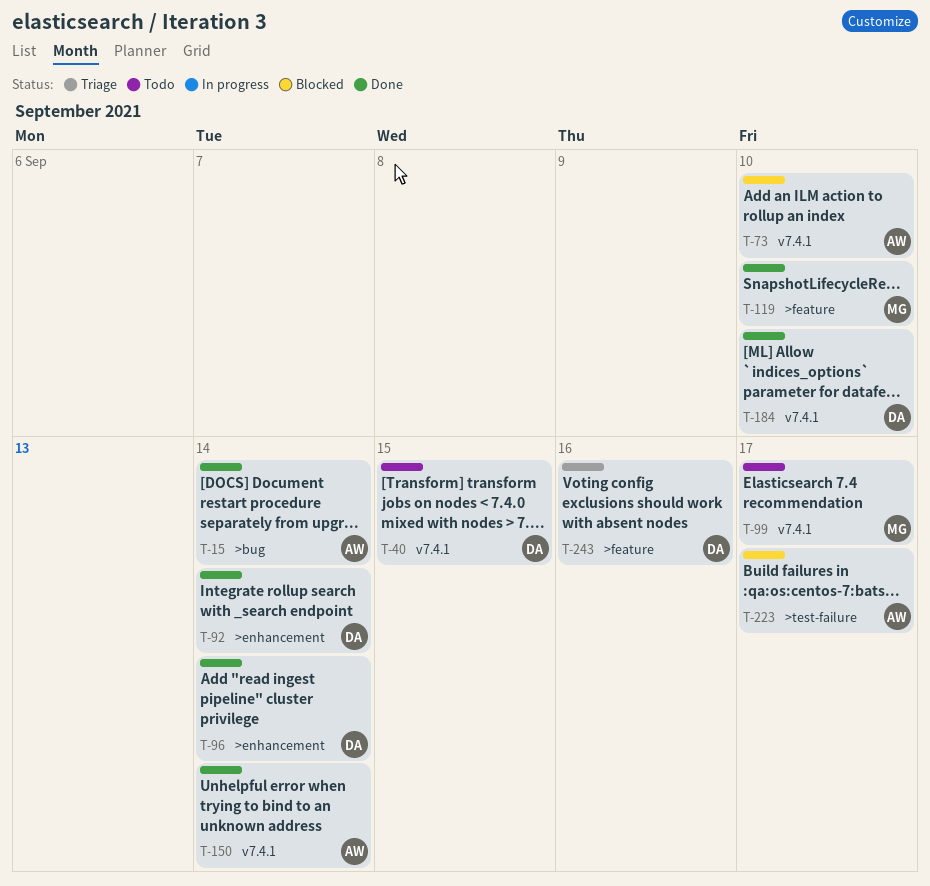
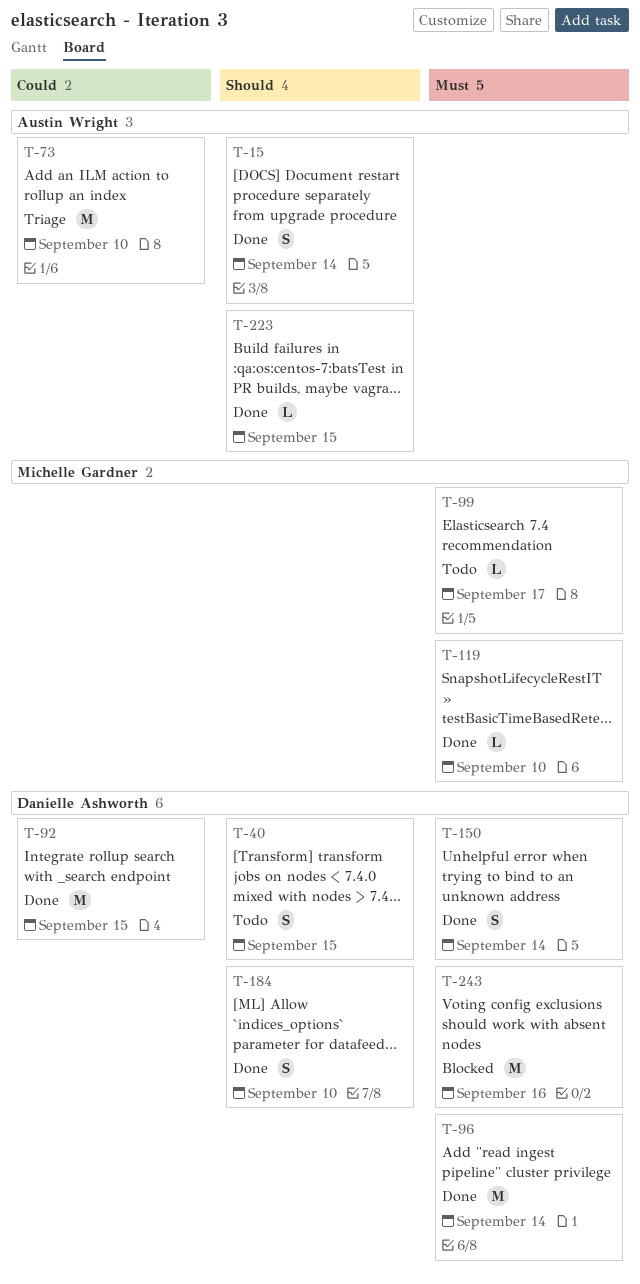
T-73, status: Blocked -> Triage
T-92, due: Sep 14 -> Sep 15
T-150, owner: Austin Wright -> Danielle Ashworth
T-223, status: Blocked -> Done
T-223, due: Sep 17 -> Sep 15
T-243, status: Triage -> Blocked

